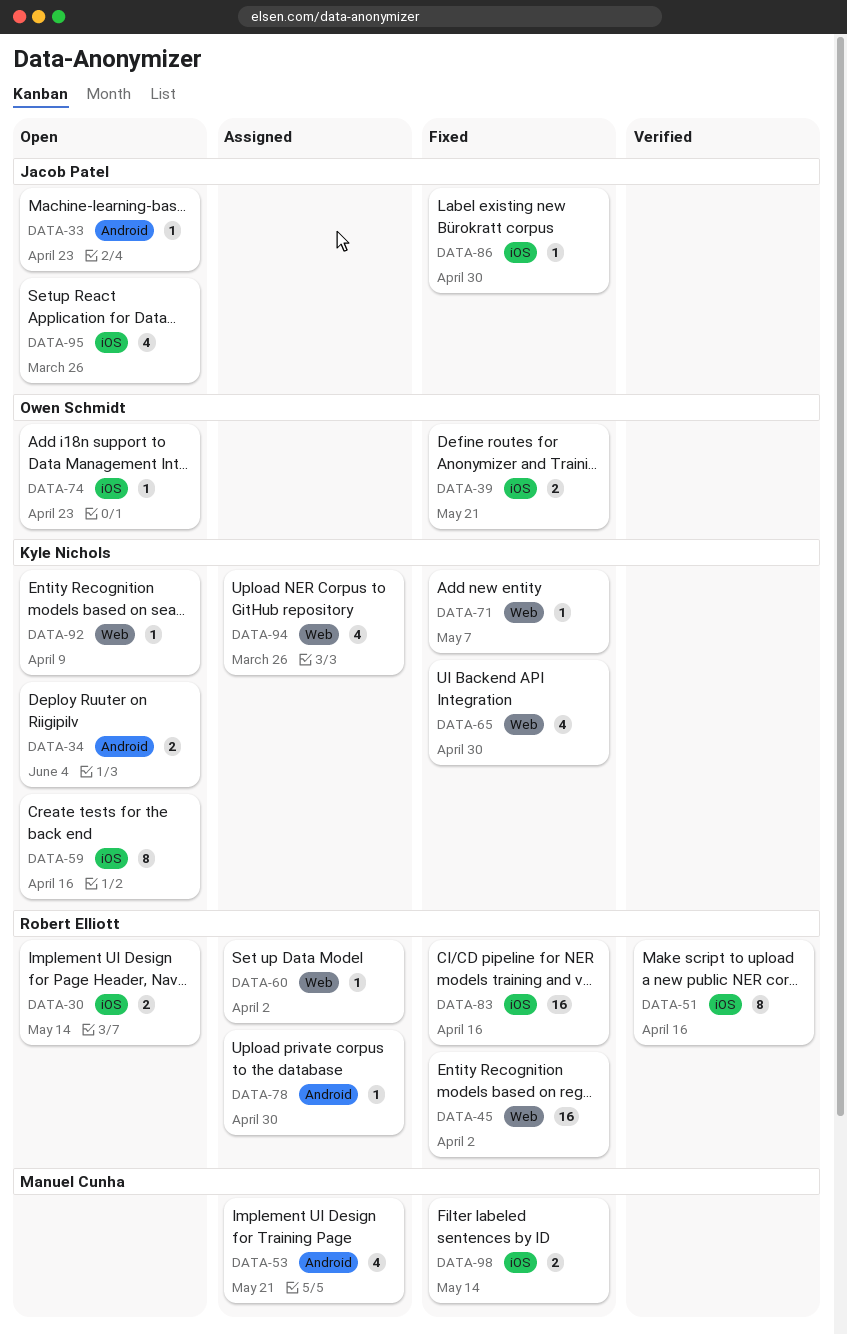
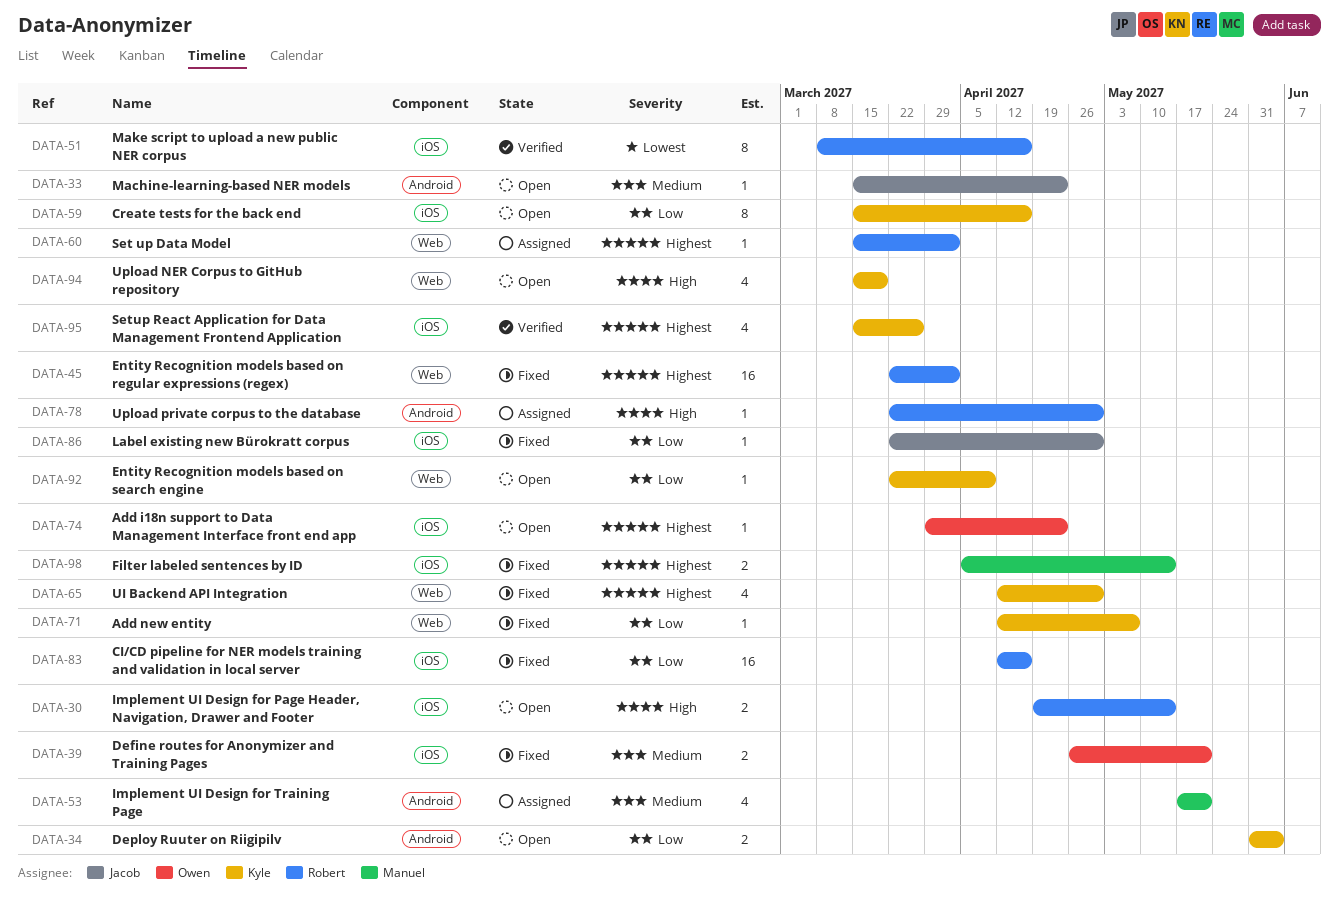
DATA-94, status: Assigned -> Open
DATA-94, due: Mar 26 -> Mar 19
DATA-95, status: Open -> Verified
DATA-95, owner: Jacob Patel -> Kyle Nichols

